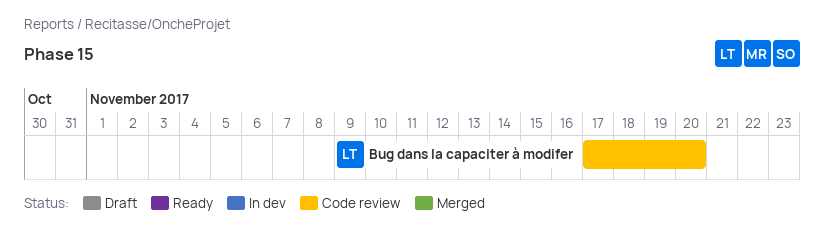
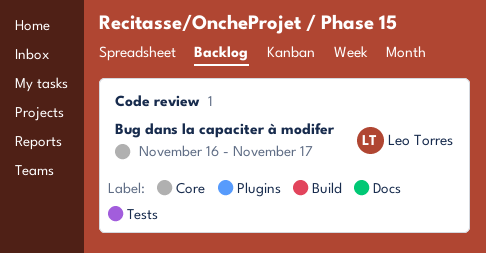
Bug dans la capaciter à modifer, start: Nov 17 -> Nov 16
Bug dans la capaciter à modifer, due: Nov 20 -> Nov 17

